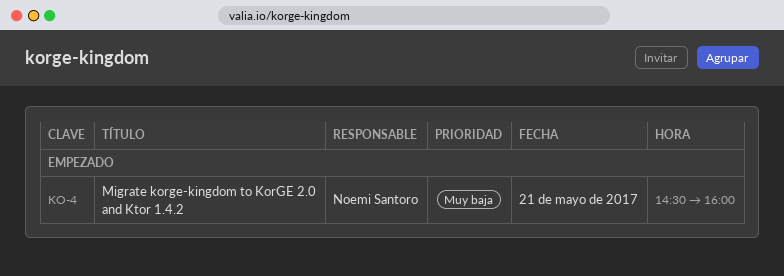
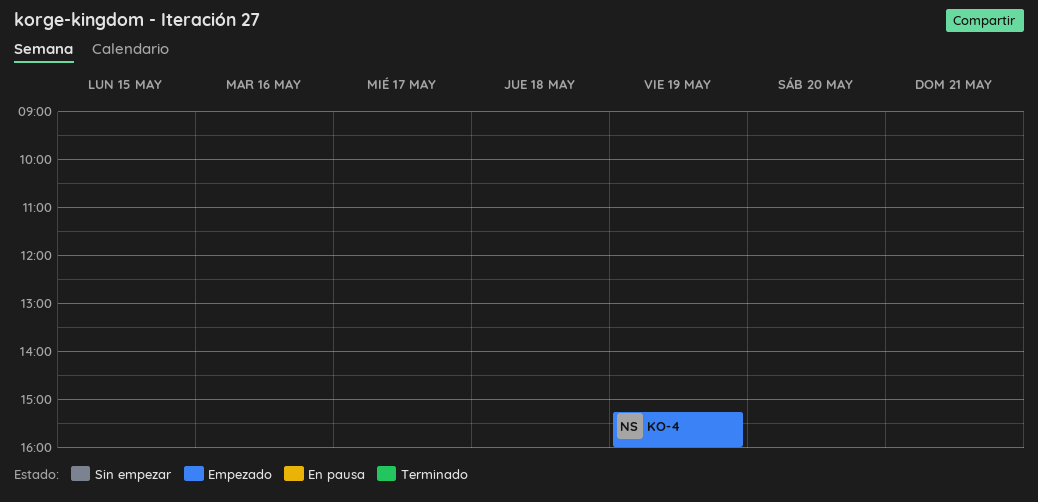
KO-4, day: May 21 -> May 19
KO-4, begins: 14:30 -> 15:15

